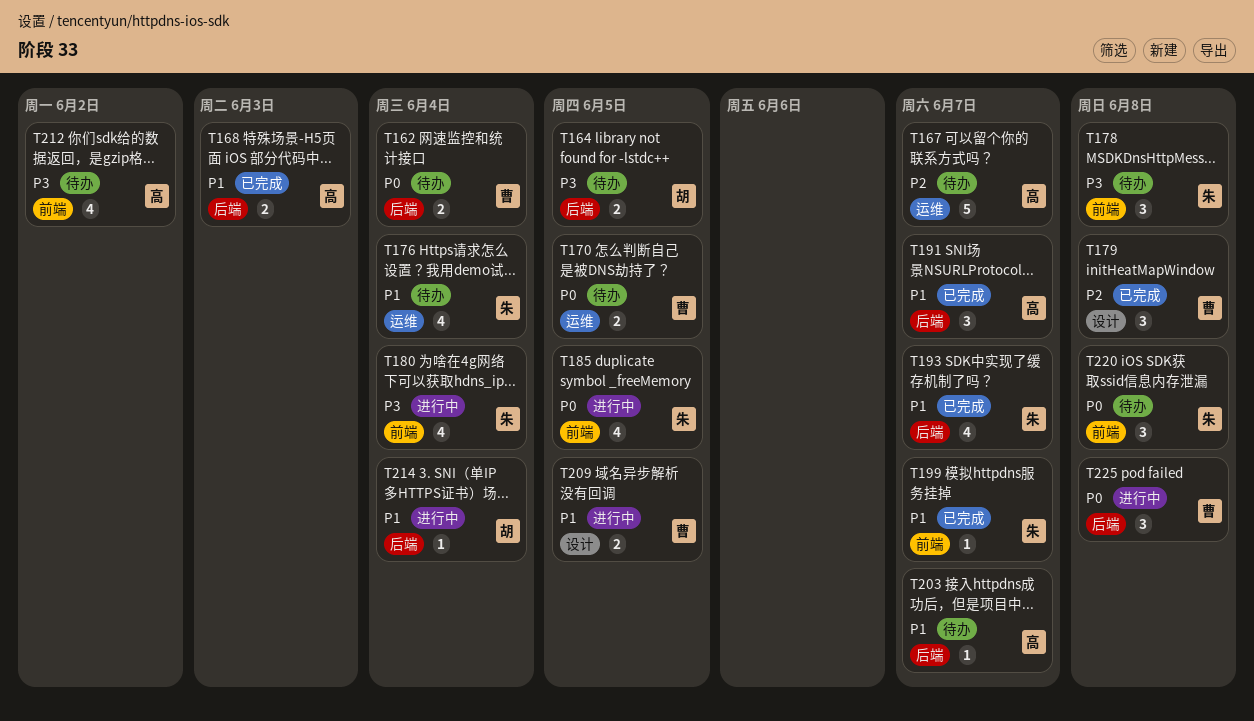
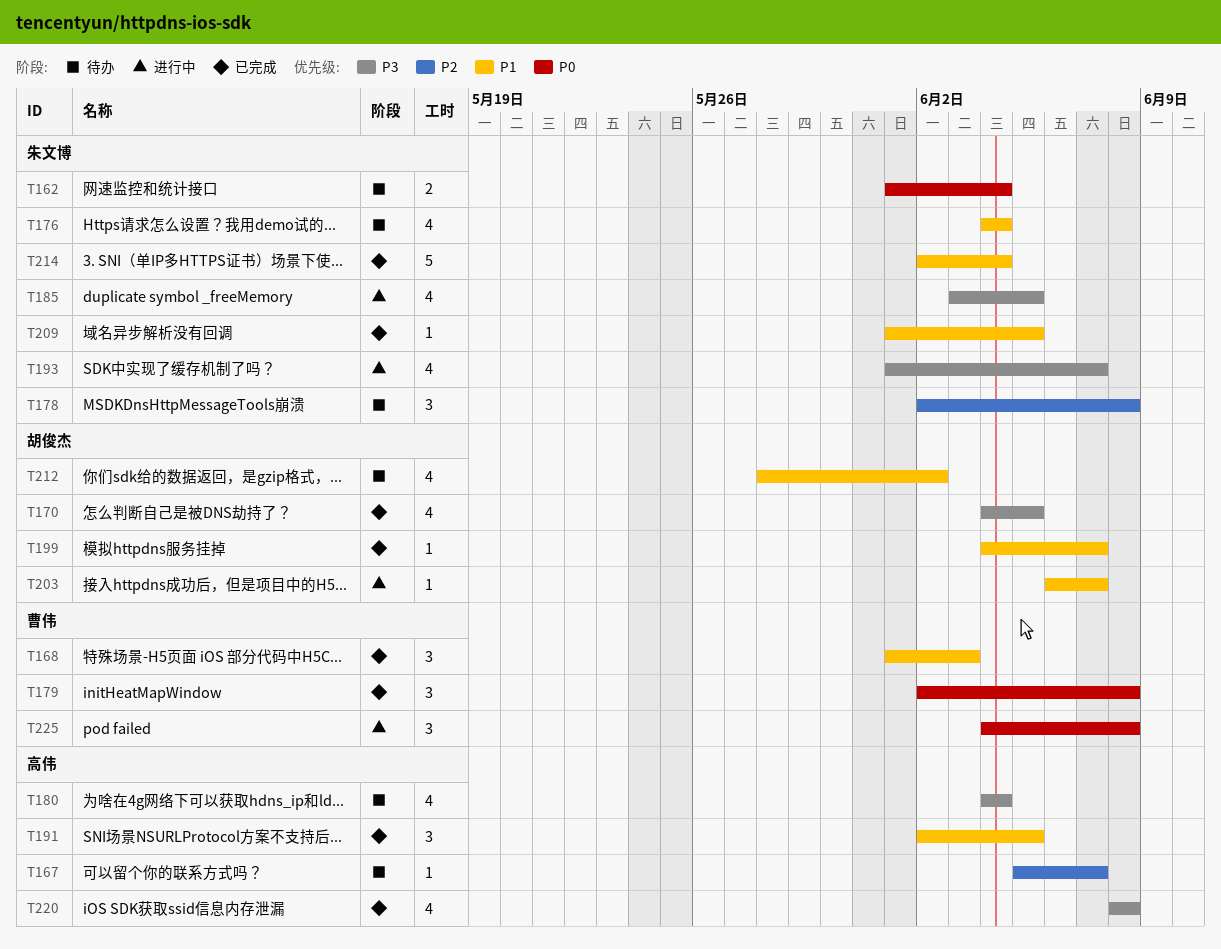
T162, owner: 曹伟 -> 朱文博
T164: present -> none
T167, estimate: 5 -> 1
T168, owner: 高伟 -> 曹伟
T168, estimate: 2 -> 3
T170, status: 待办 -> 已完成
T170, owner: 曹伟 -> 胡俊杰
T170, priority: P0 -> P3
T170, estimate: 2 -> 4
T178, priority: P3 -> P2
T179, priority: P2 -> P0
T180, status: 进行中 -> 待办
T180, owner: 朱文博 -> 高伟
T185, priority: P0 -> P3
T191, due: Jun 7 -> Jun 5
T193, status: 已完成 -> 进行中
T193, priority: P1 -> P3
T199, owner: 朱文博 -> 胡俊杰
T203, status: 待办 -> 进行中
T203, owner: 高伟 -> 胡俊杰
T209, status: 进行中 -> 已完成
T209, owner: 曹伟 -> 朱文博
T209, estimate: 2 -> 1
T212, owner: 高伟 -> 胡俊杰
T212, priority: P3 -> P1
T214, status: 进行中 -> 已完成
T214, owner: 胡俊杰 -> 朱文博
T214, estimate: 1 -> 5
T220, status: 待办 -> 已完成
T220, owner: 朱文博 -> 高伟
T220, priority: P0 -> P3
T220, estimate: 3 -> 4

